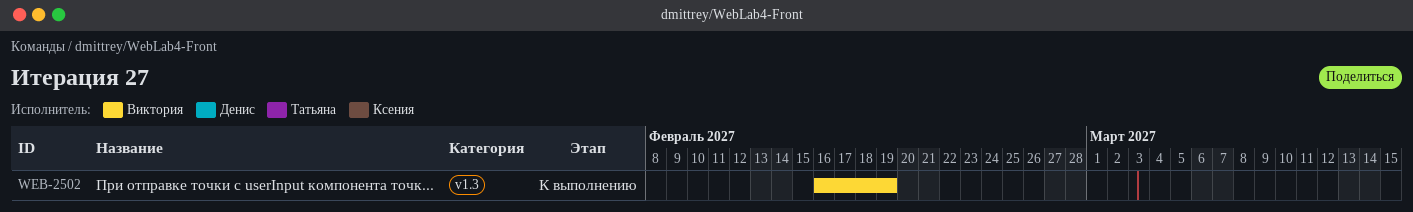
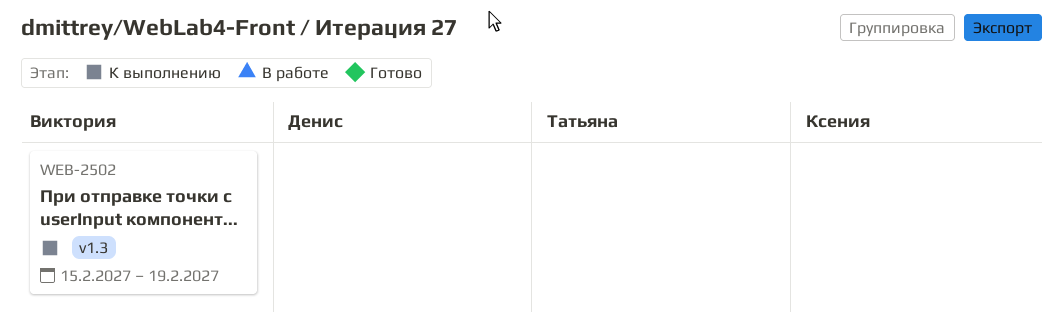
WEB-2502, start: Feb 16 -> Feb 15

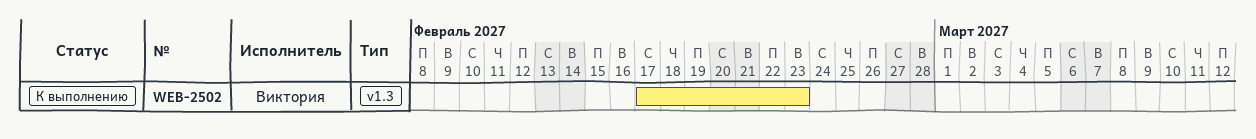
WEB-2502, start: Feb 15 -> Feb 17
WEB-2502, due: Feb 19 -> Feb 23

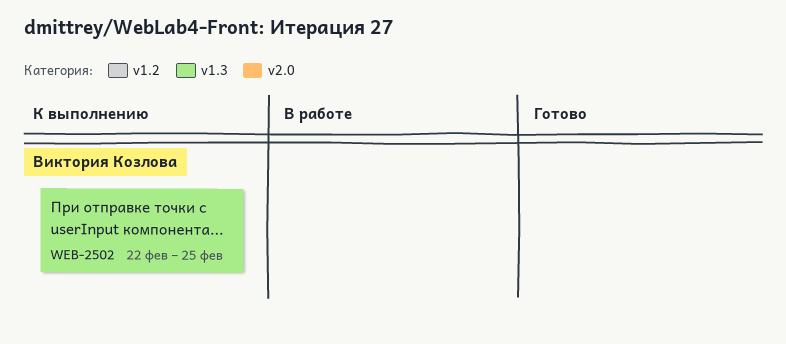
WEB-2502, start: Feb 17 -> Feb 22
WEB-2502, due: Feb 23 -> Feb 25

